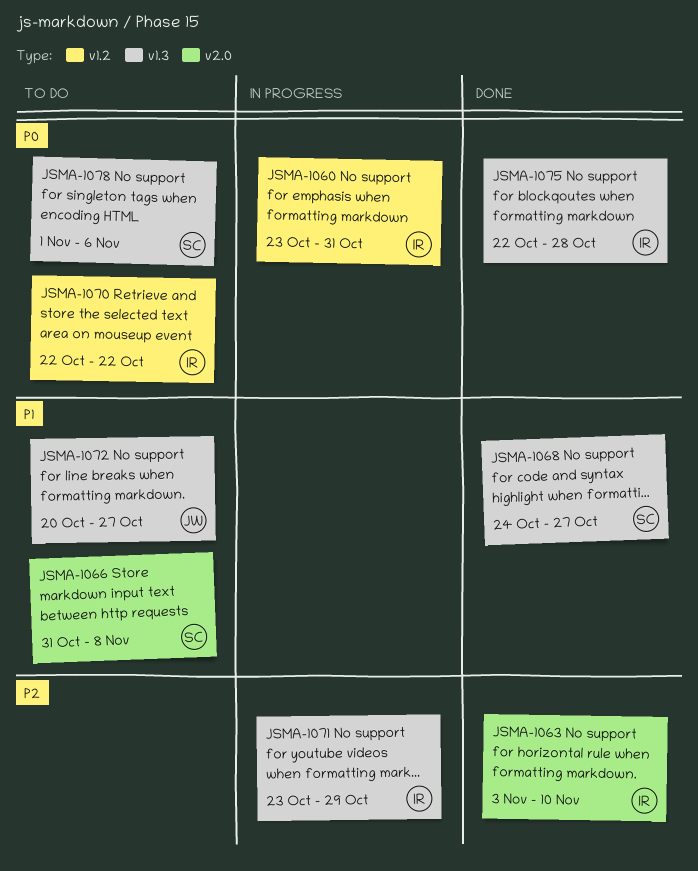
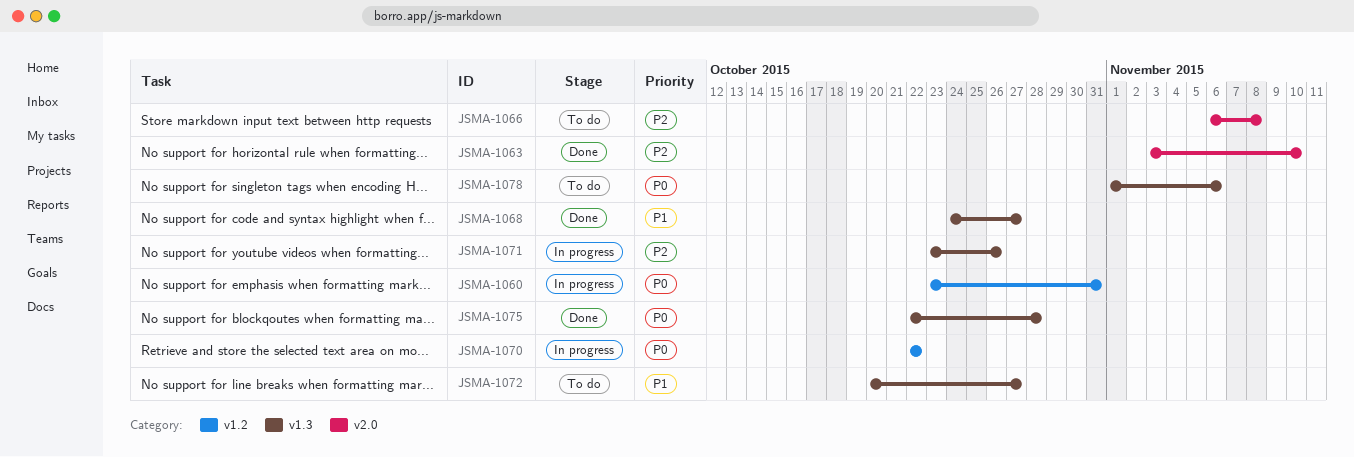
JSMA-1066, priority: P1 -> P2
JSMA-1066, start: Oct 31 -> Nov 6
JSMA-1070, status: To do -> In progress
JSMA-1071, due: Oct 29 -> Oct 26

